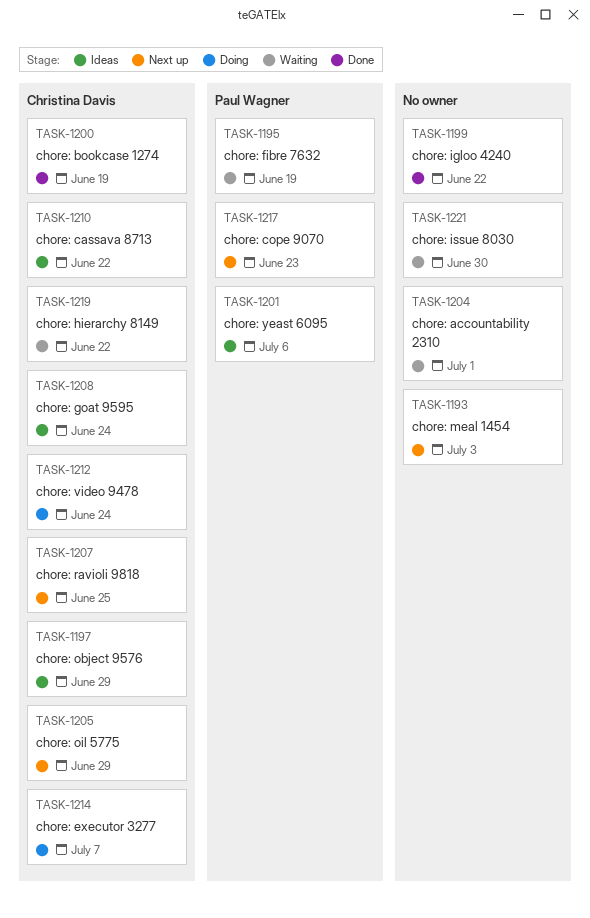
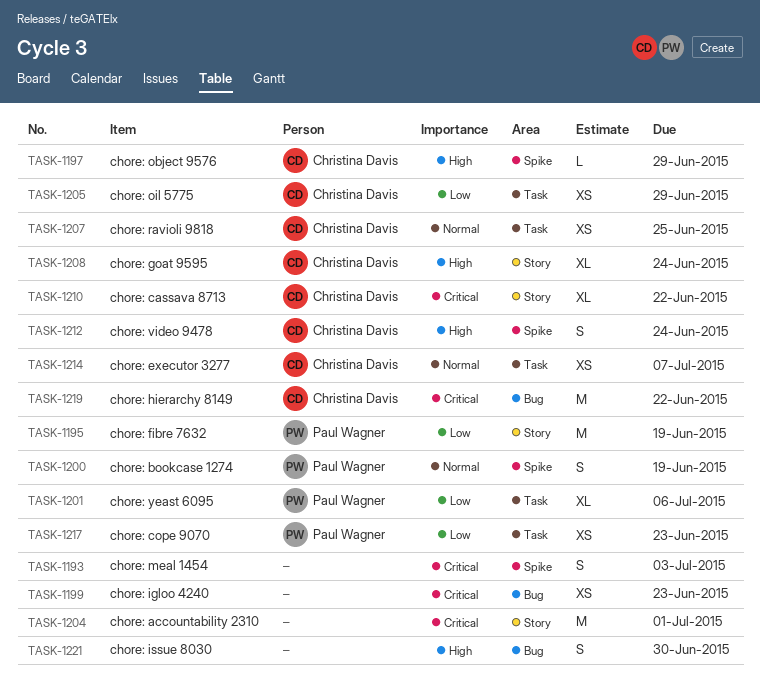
TASK-1199, due: Jun 22 -> Jun 23
TASK-1200, owner: Christina Davis -> Paul Wagner

